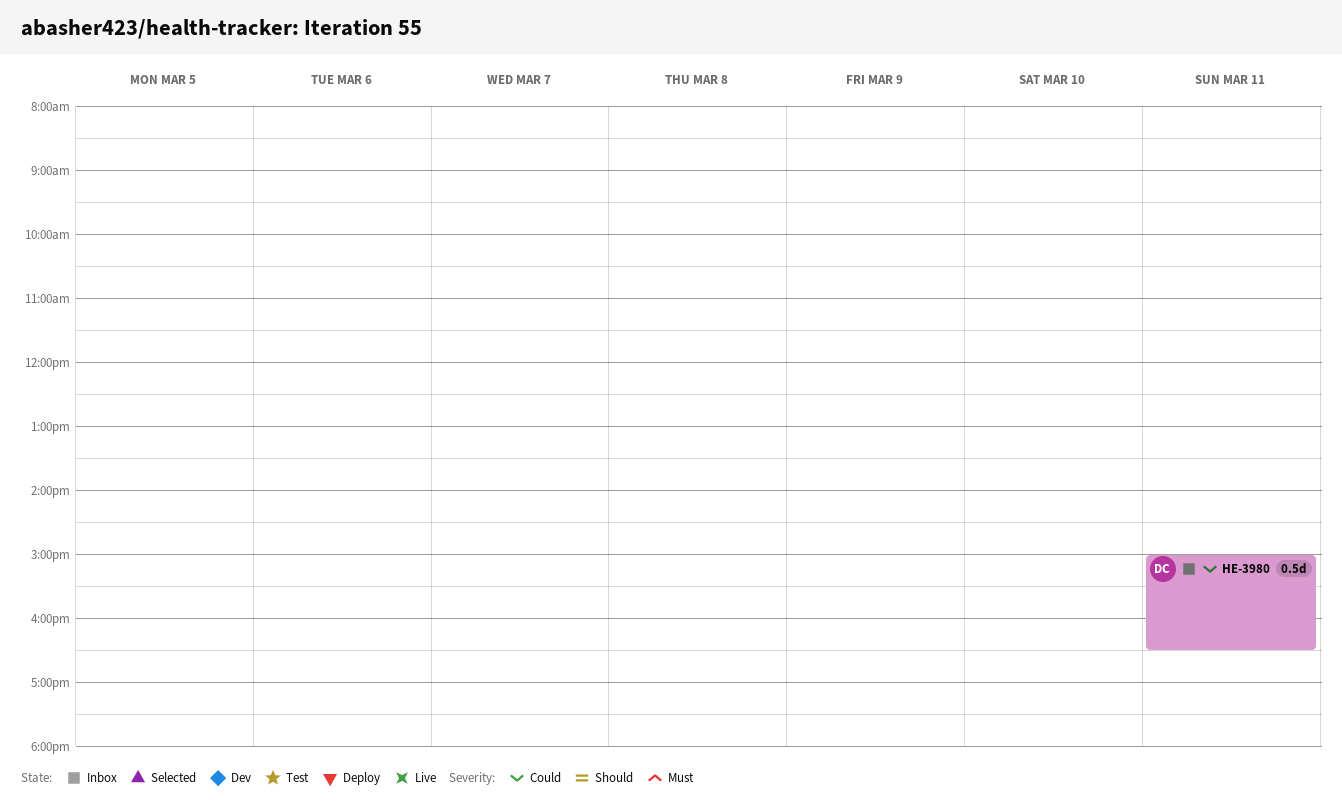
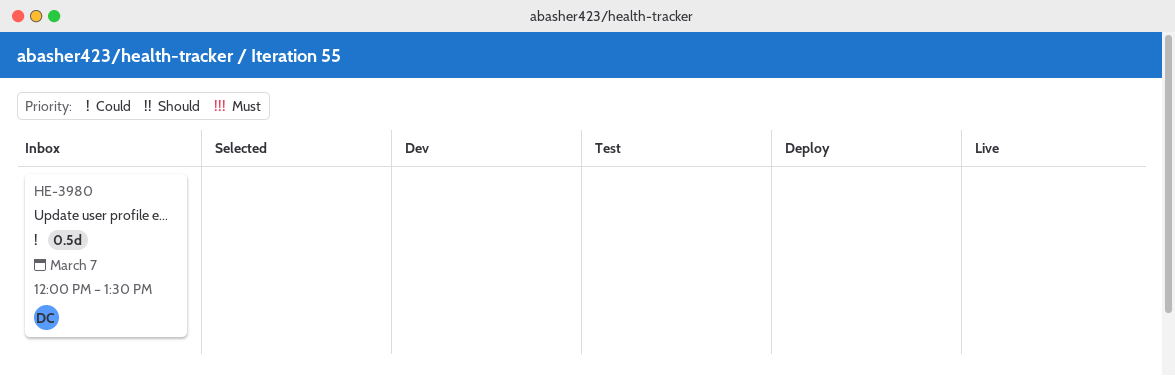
HE-3980, day: Mar 11 -> Mar 7
HE-3980, begins: 15:00 -> 12:00
HE-3980, ends: 16:30 -> 13:30

